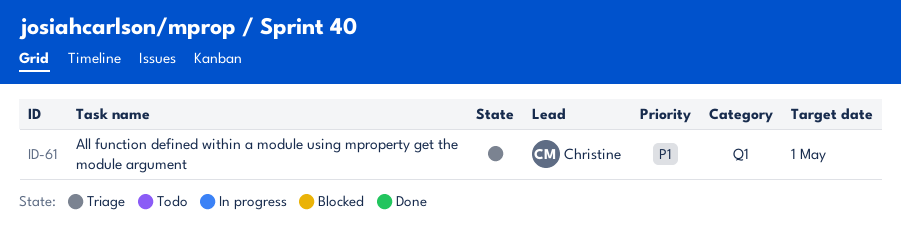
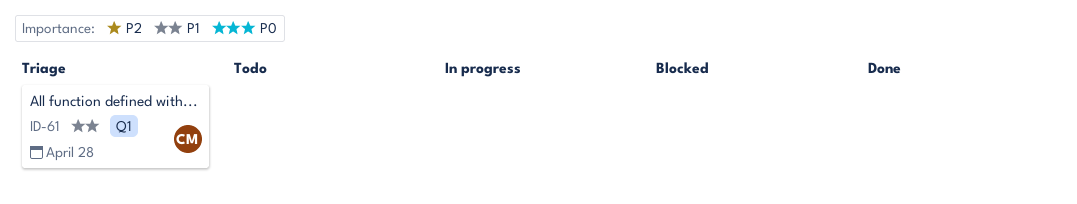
ID-61, due: May 1 -> Apr 28

